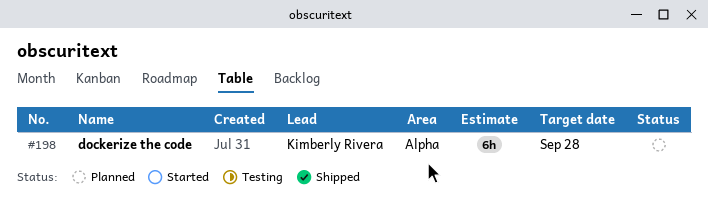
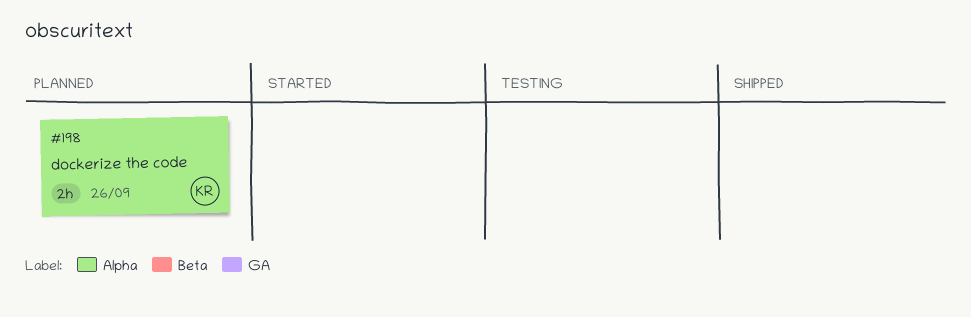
#198, estimate: 6h -> 2h
#198, due: Sep 28 -> Sep 26

